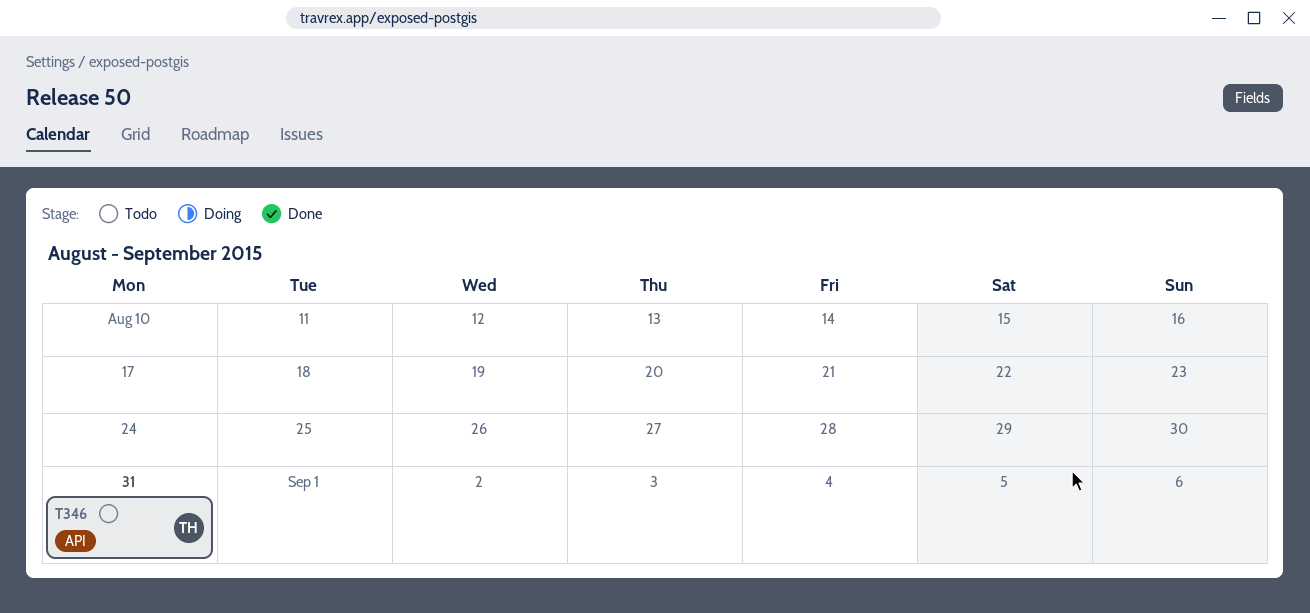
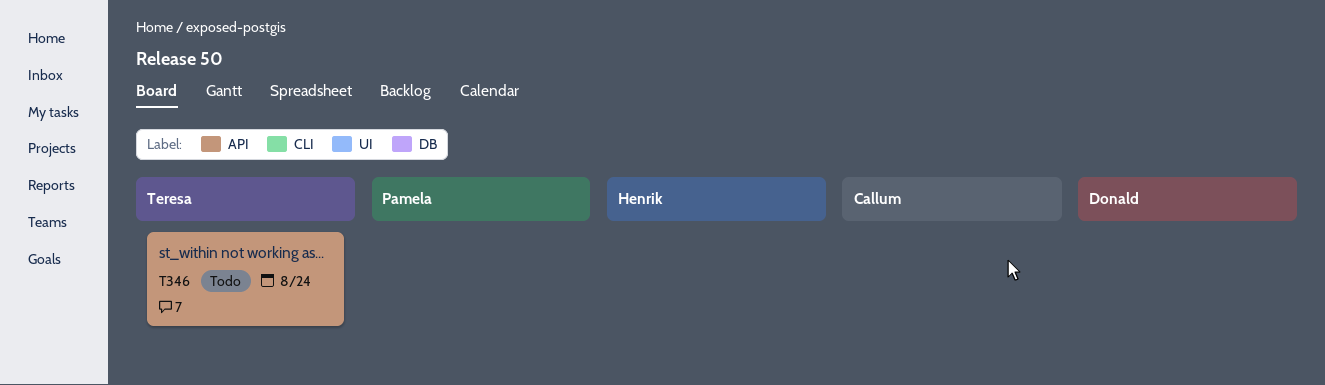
T346, due: Aug 31 -> Aug 24

